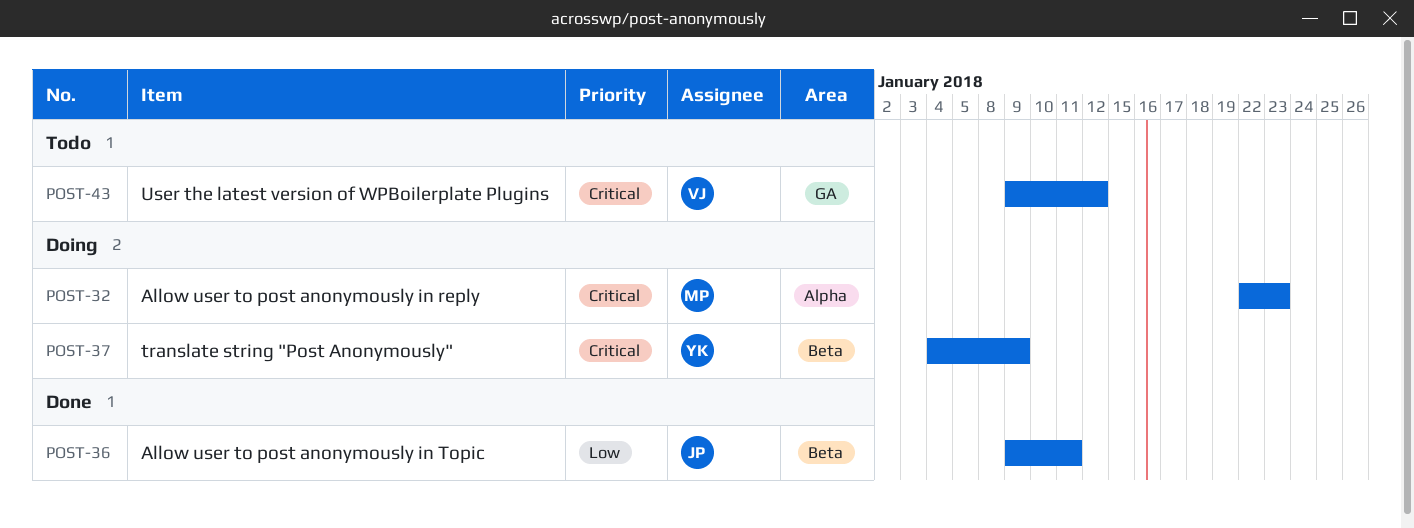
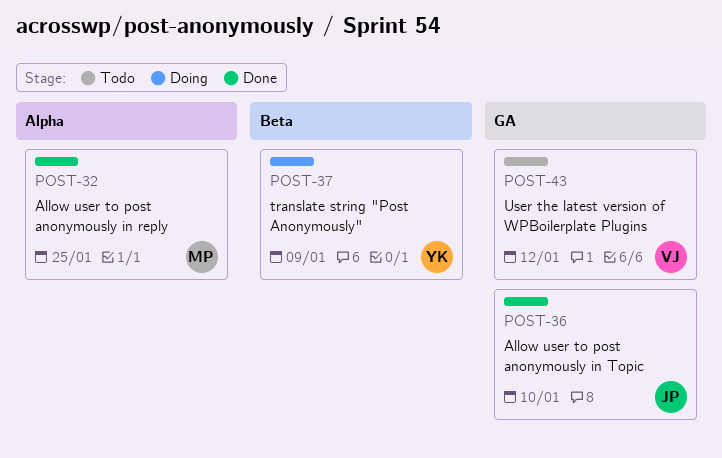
POST-32, status: Doing -> Done
POST-32, due: Jan 23 -> Jan 25
POST-36, label: Beta -> GA
POST-36, due: Jan 11 -> Jan 10

